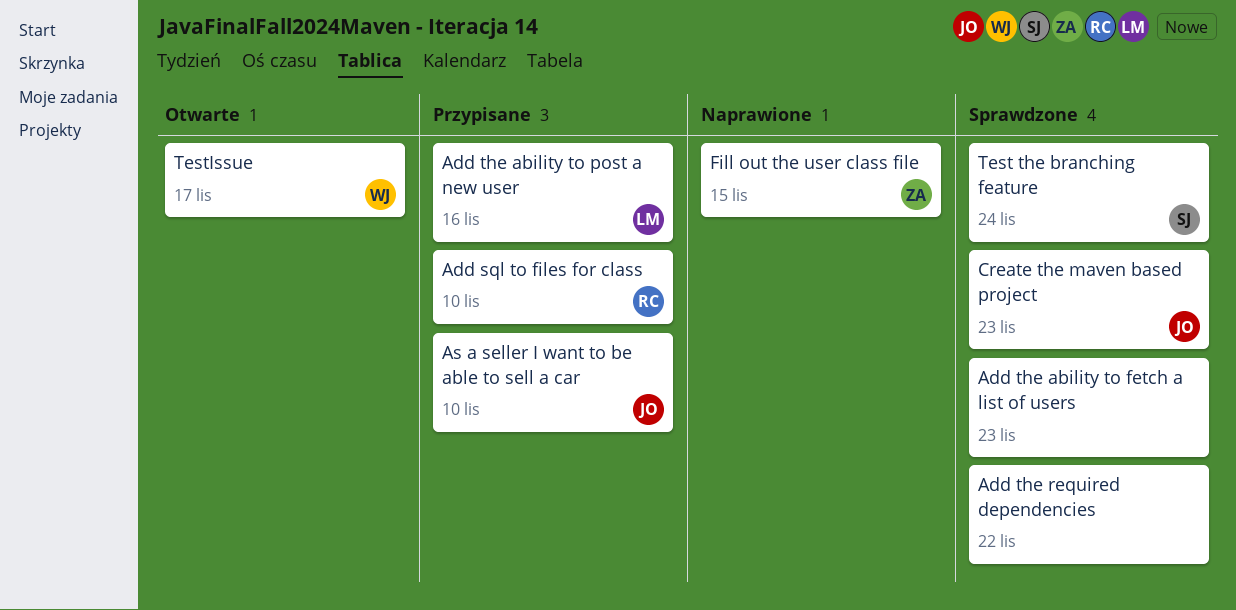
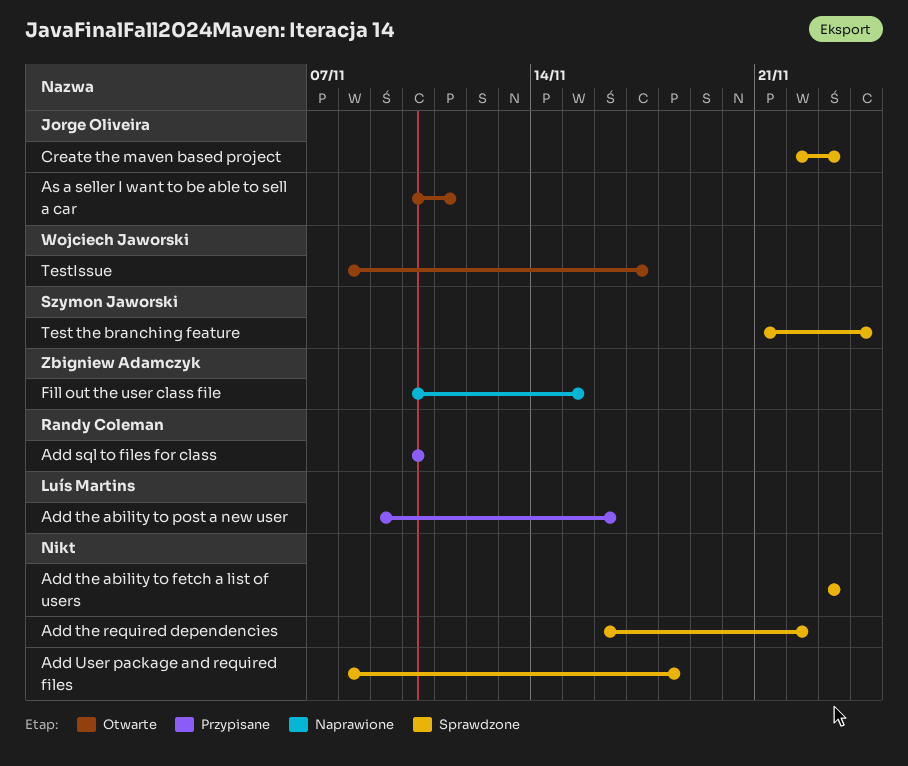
Add User package and required files: none -> present
As a seller I want to be able to sell a car, status: Przypisane -> Otwarte
As a seller I want to be able to sell a car, due: Nov 10 -> Nov 11

